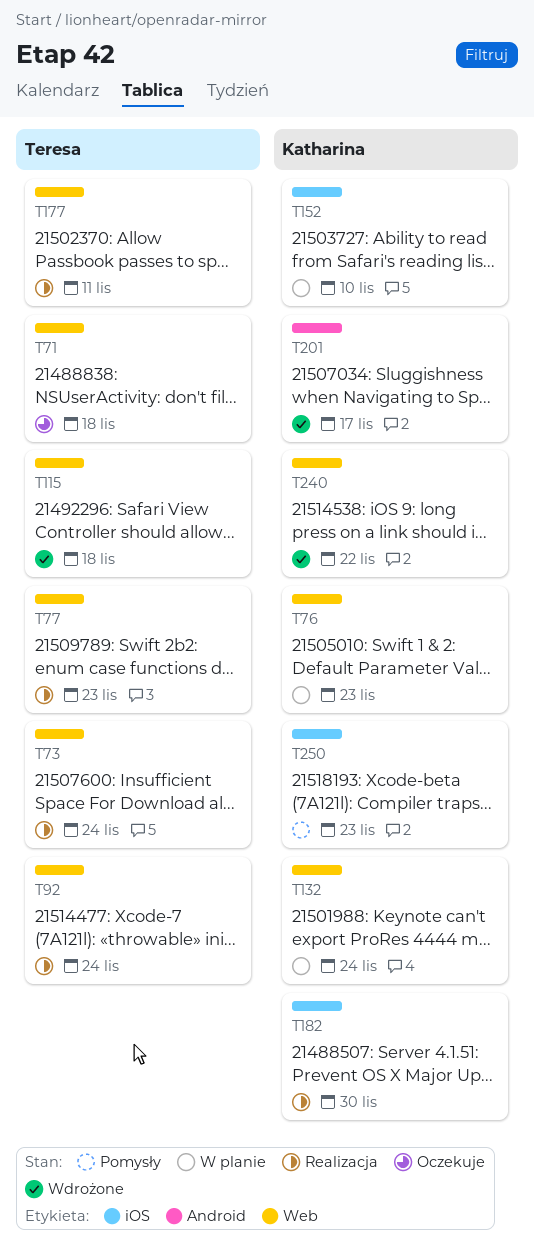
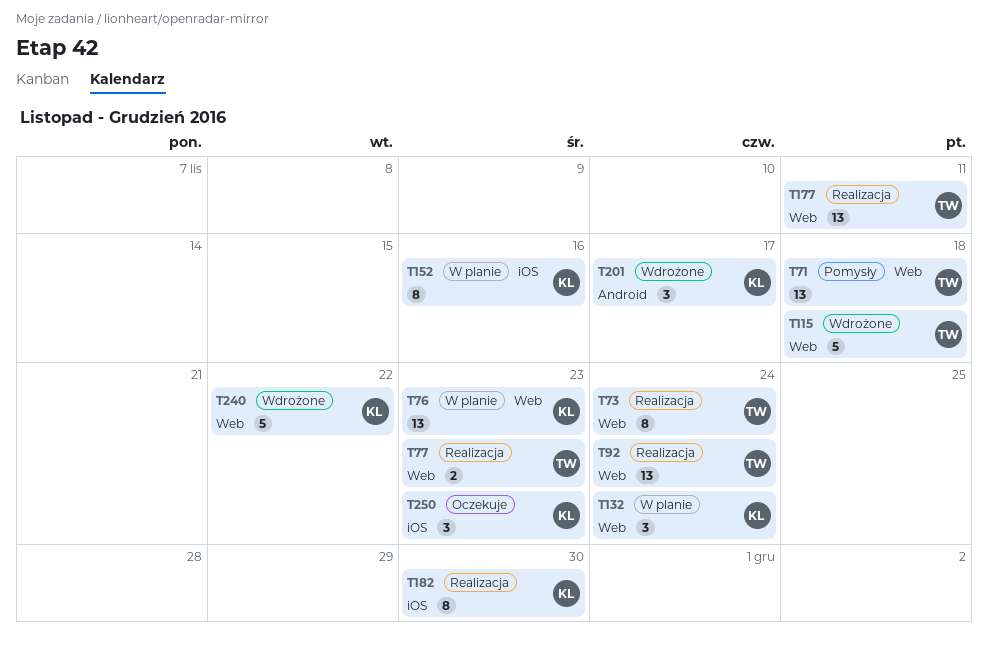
T71, status: Oczekuje -> Pomysły
T152, due: Nov 10 -> Nov 16
T250, status: Pomysły -> Oczekuje

